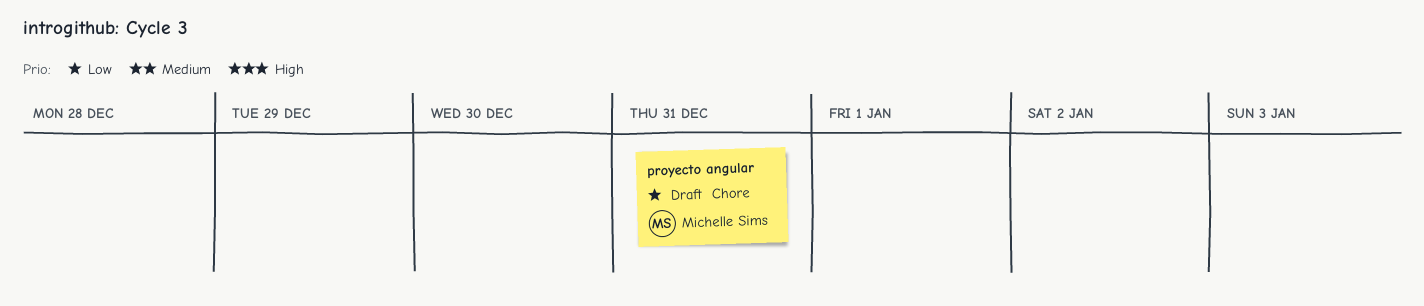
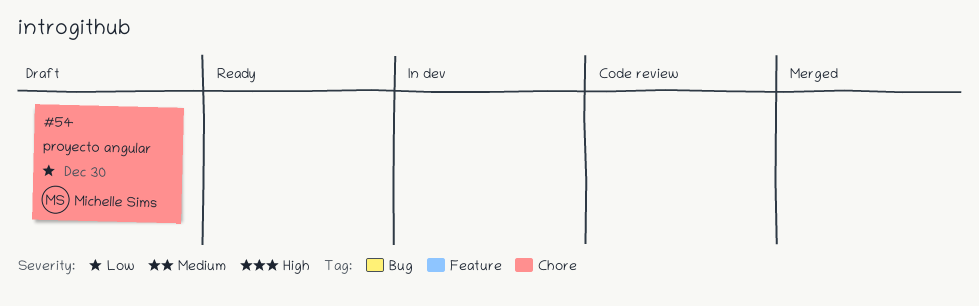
proyecto angular, due: Dec 31 -> Dec 30

